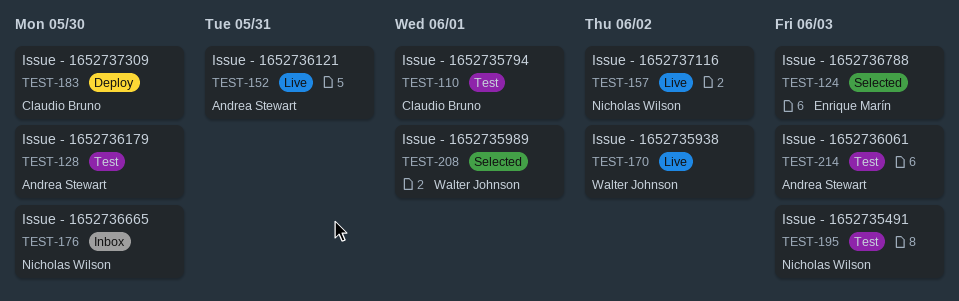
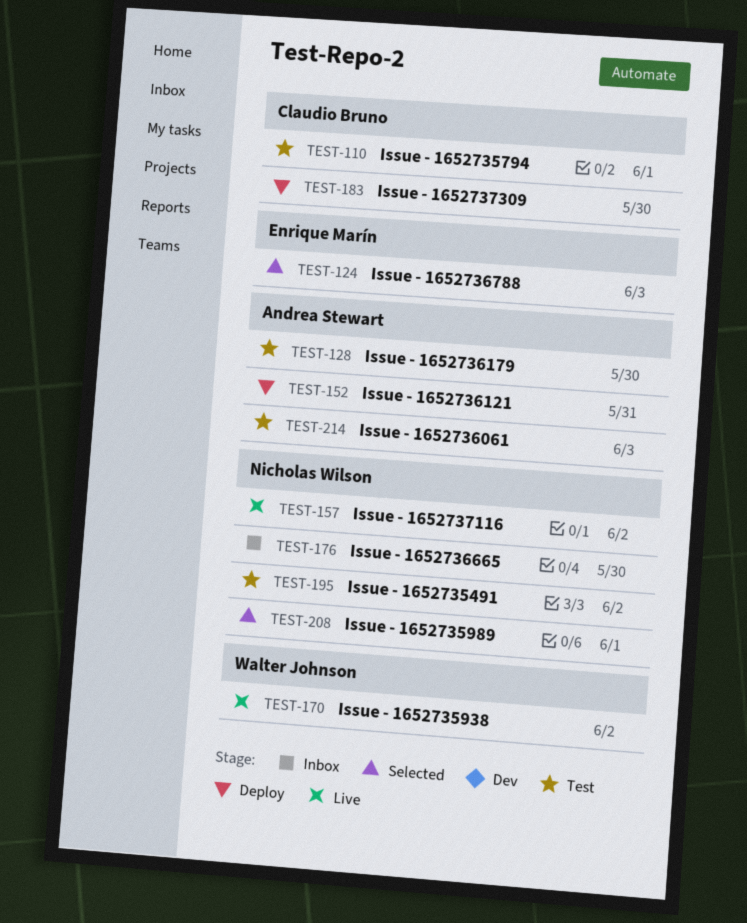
TEST-152, status: Live -> Deploy
TEST-195, due: Jun 3 -> Jun 2
TEST-208, owner: Walter Johnson -> Nicholas Wilson

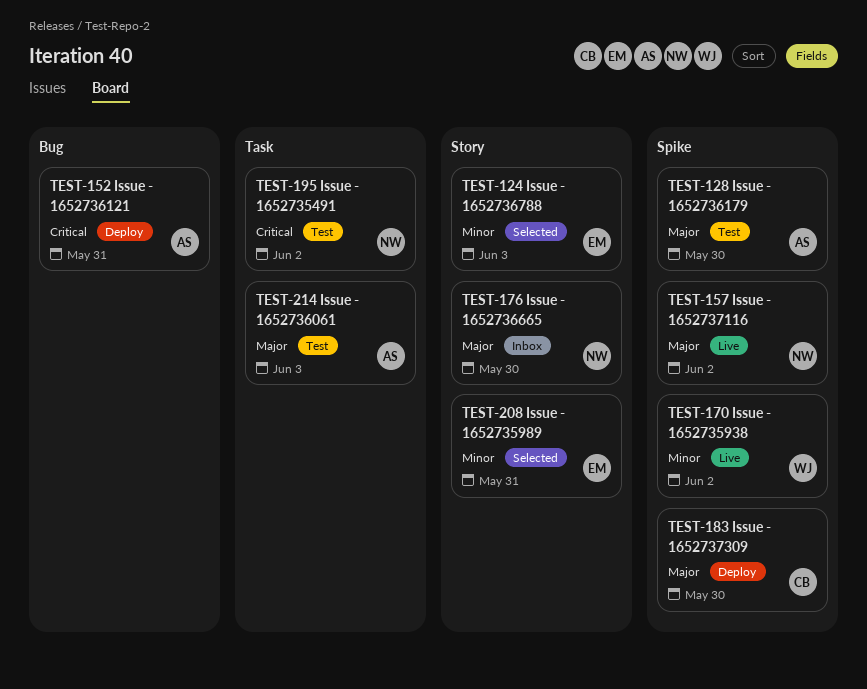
TEST-110: present -> none
TEST-208, owner: Nicholas Wilson -> Enrique Marín
TEST-208, due: Jun 1 -> May 31

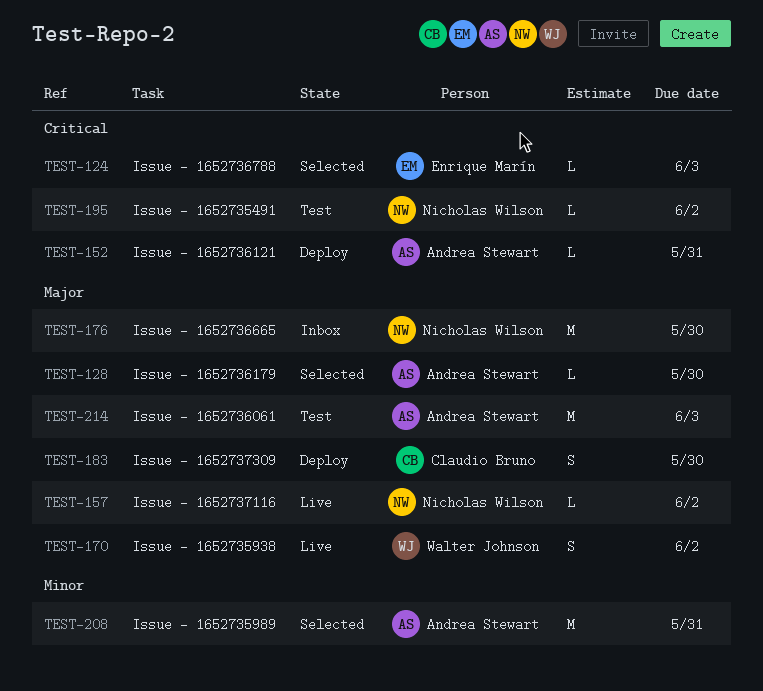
TEST-124, priority: Minor -> Critical
TEST-128, status: Test -> Selected
TEST-170, priority: Minor -> Major
TEST-208, owner: Enrique Marín -> Andrea Stewart

